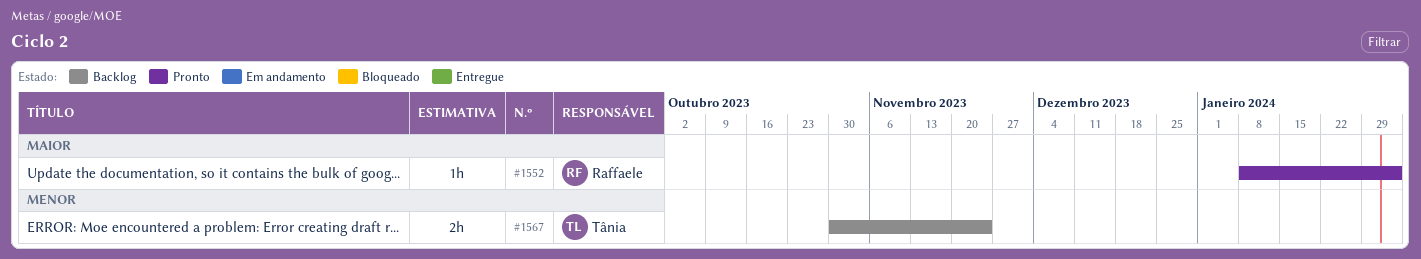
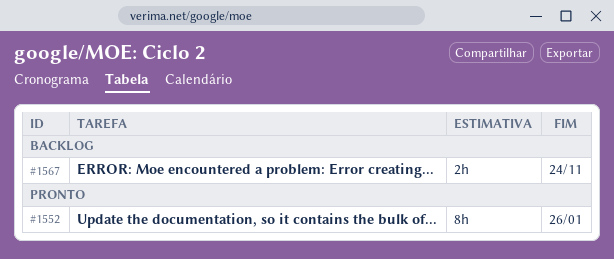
#1552, estimate: 1h -> 8h
#1552, due: Feb 2 -> Jan 26

